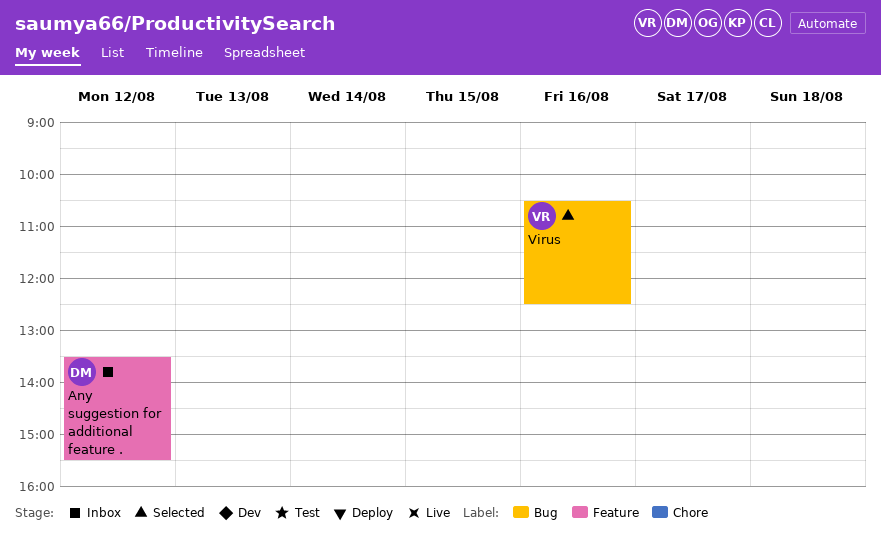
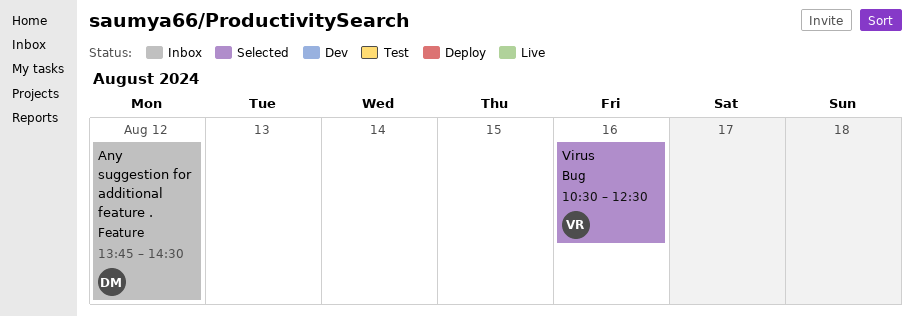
Any suggestion for additional feature ., begins: 13:30 -> 13:45
Any suggestion for additional feature ., ends: 15:30 -> 14:30

